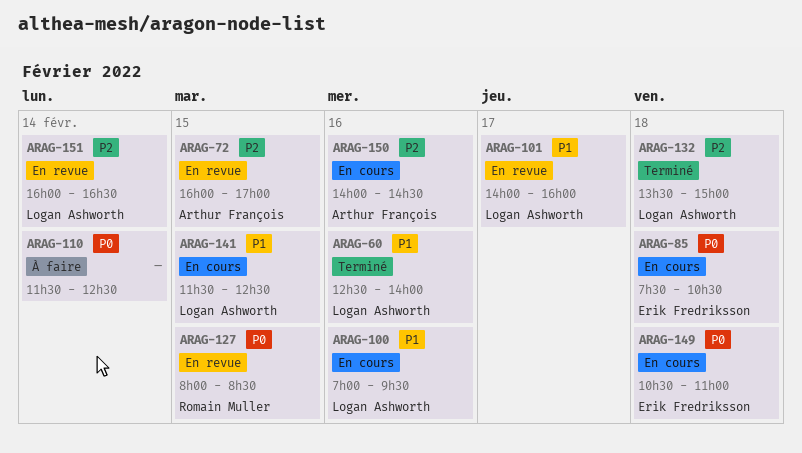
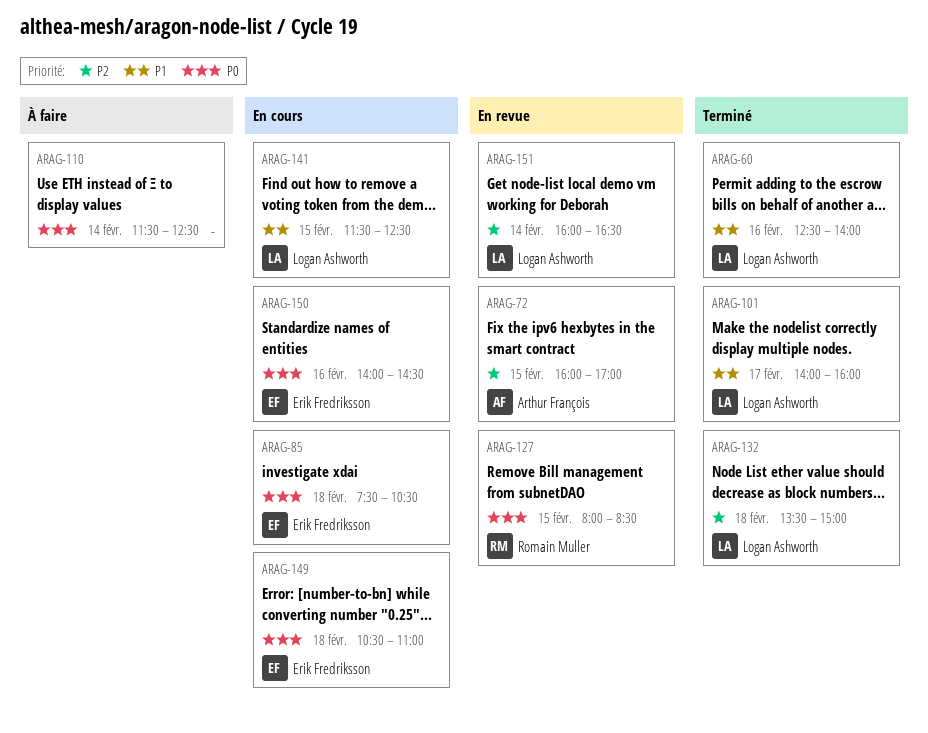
ARAG-100: present -> none
ARAG-101, status: En revue -> Terminé
ARAG-150, owner: Arthur François -> Erik Fredriksson
ARAG-150, priority: P2 -> P0

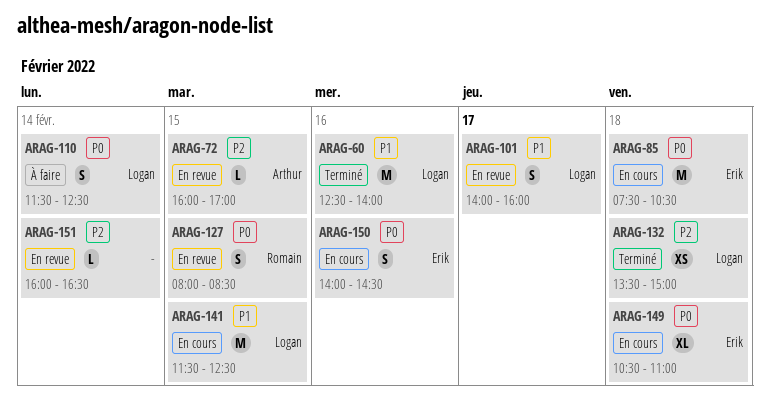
ARAG-101, status: Terminé -> En revue
ARAG-110, owner: none -> Logan Ashworth
ARAG-151, owner: Logan Ashworth -> none

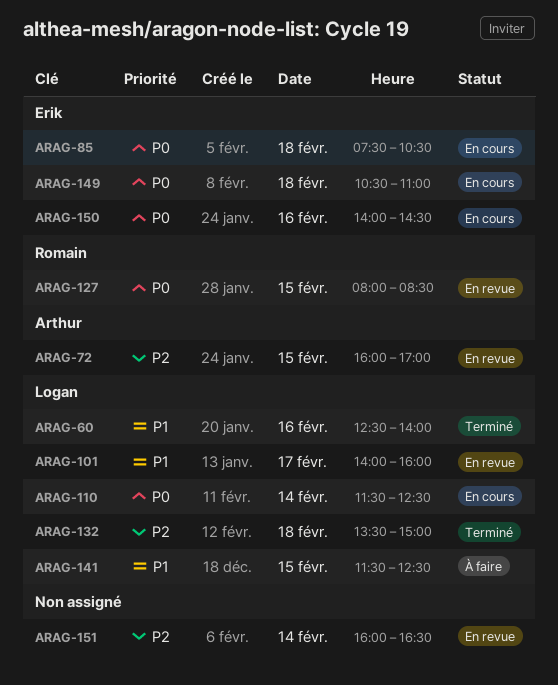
ARAG-110, status: À faire -> En cours
ARAG-141, status: En cours -> À faire

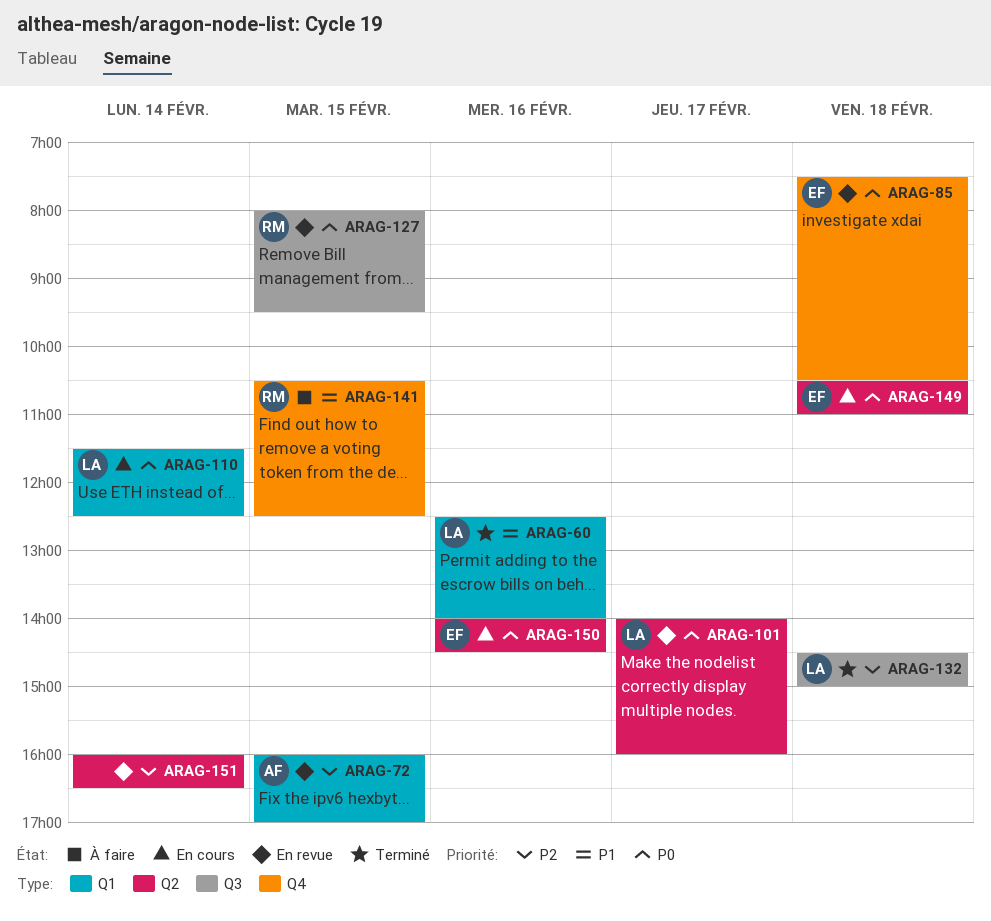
ARAG-85, status: En cours -> En revue
ARAG-101, priority: P1 -> P0
ARAG-127, ends: 08:30 -> 09:30
ARAG-132, begins: 13:30 -> 14:30
ARAG-141, owner: Logan -> Romain
ARAG-141, begins: 11:30 -> 10:30

